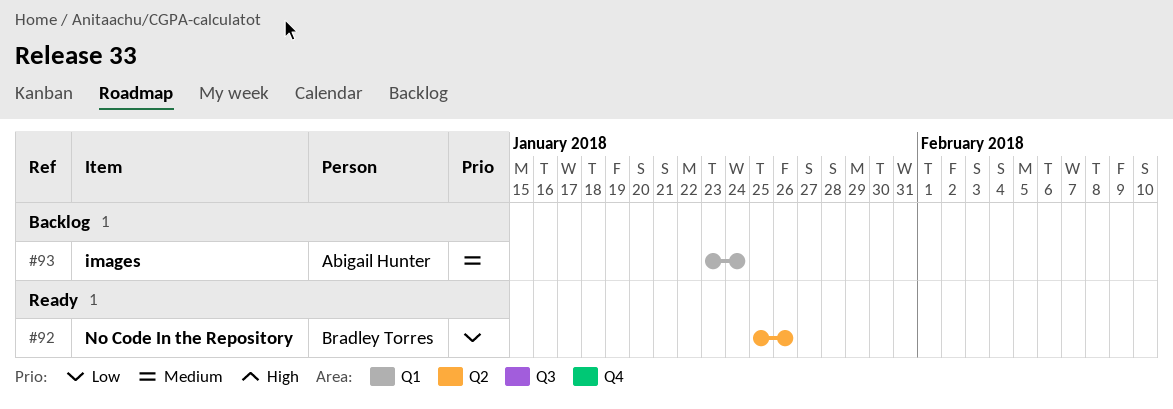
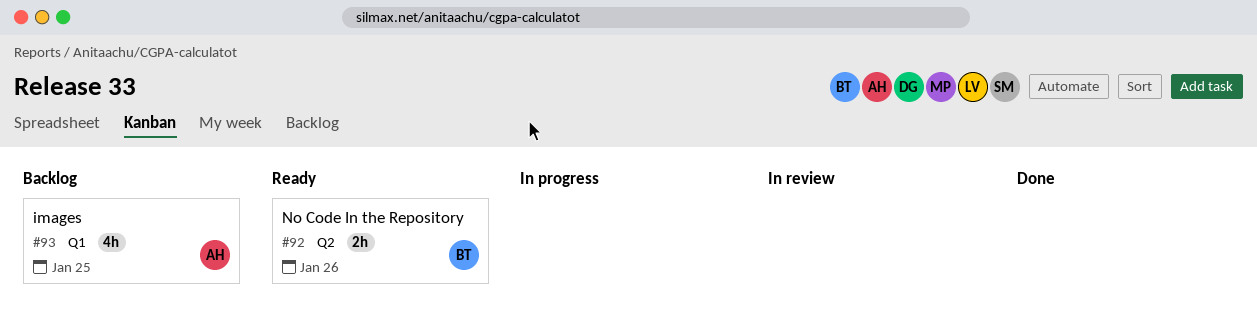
#93, due: Jan 24 -> Jan 25

